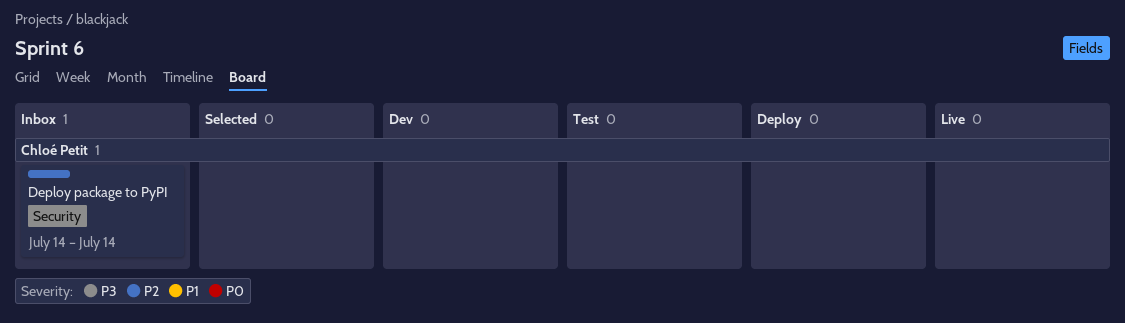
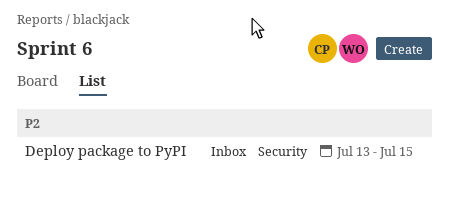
Deploy package to PyPI, start: Jul 14 -> Jul 13
Deploy package to PyPI, due: Jul 14 -> Jul 15

